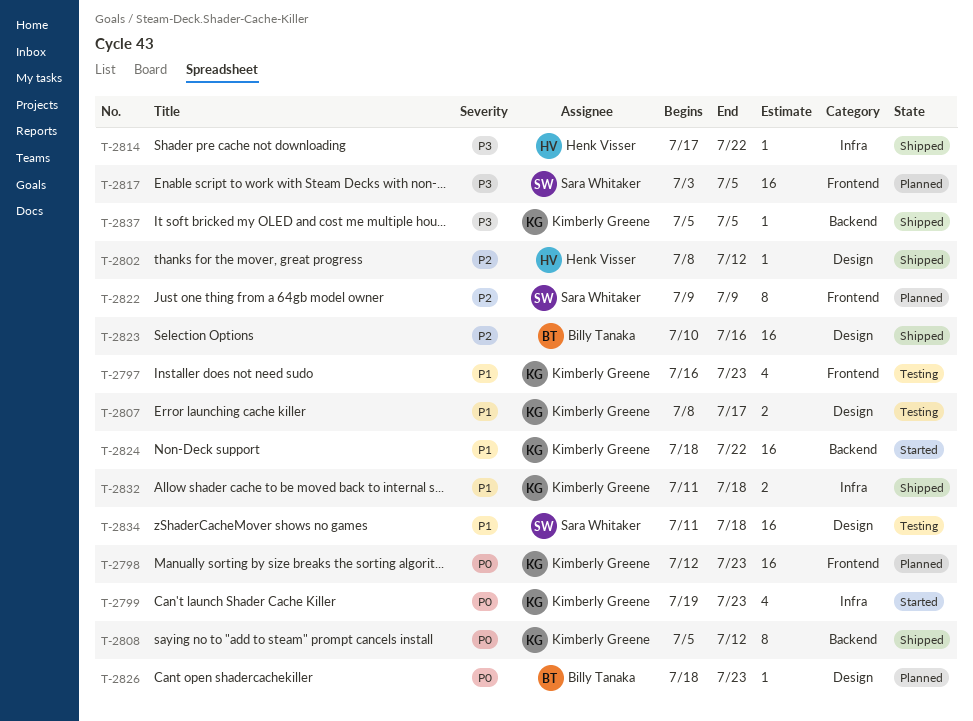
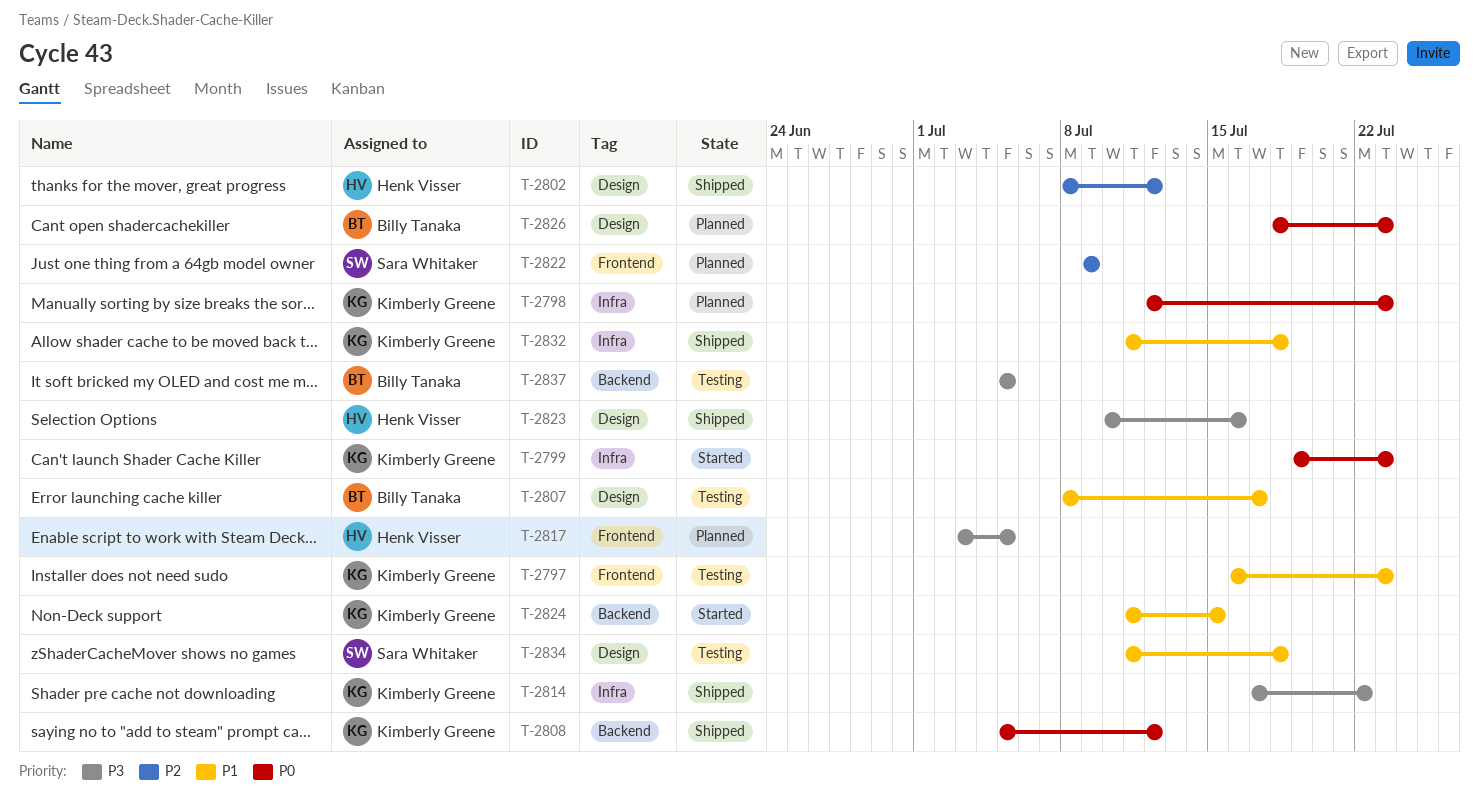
T-2798, label: Frontend -> Infra
T-2807, owner: Kimberly Greene -> Billy Tanaka
T-2814, owner: Henk Visser -> Kimberly Greene
T-2817, owner: Sara Whitaker -> Henk Visser
T-2823, owner: Billy Tanaka -> Henk Visser
T-2823, priority: P2 -> P3
T-2824, start: Jul 18 -> Jul 11
T-2824, due: Jul 22 -> Jul 15
T-2837, status: Shipped -> Testing
T-2837, owner: Kimberly Greene -> Billy Tanaka

